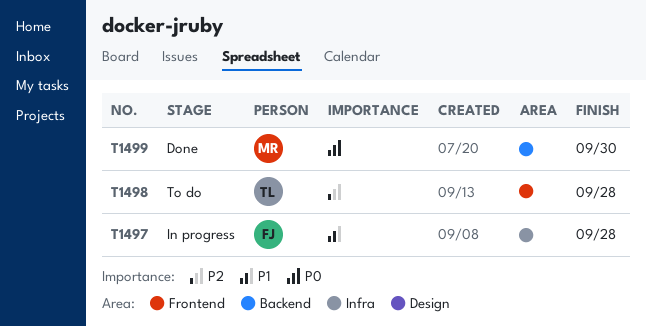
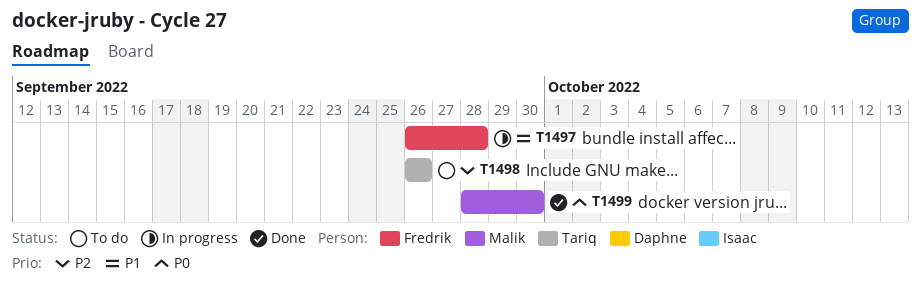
T1498, due: Sep 28 -> Sep 26

